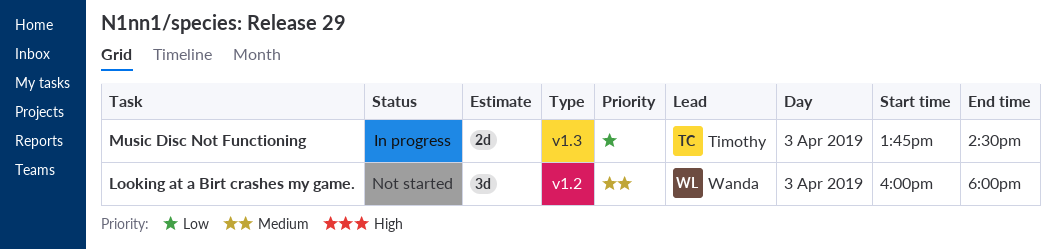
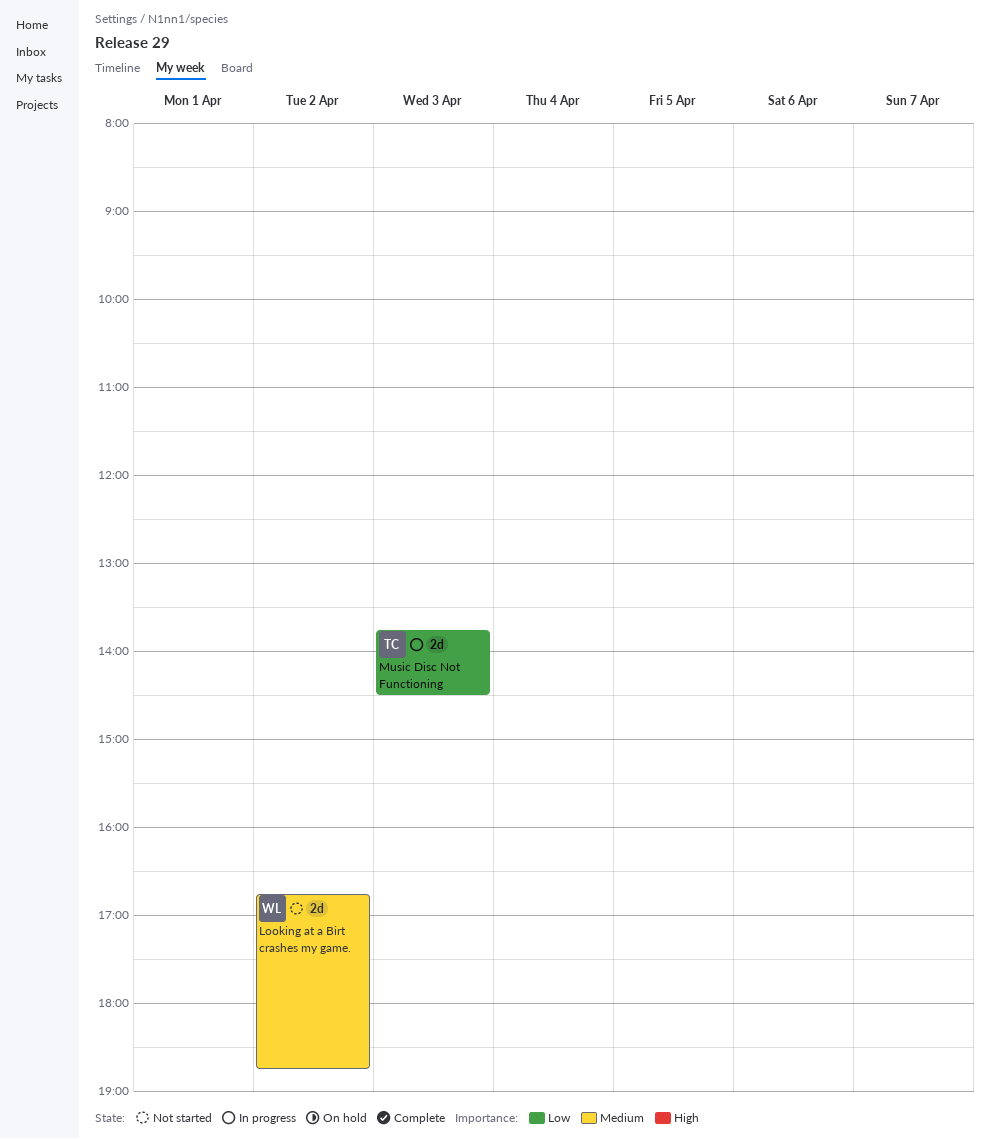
Looking at a Birt crashes my game., estimate: 3d -> 2d
Looking at a Birt crashes my game., day: Apr 3 -> Apr 2
Looking at a Birt crashes my game., begins: 16:00 -> 16:45
Looking at a Birt crashes my game., ends: 18:00 -> 18:45

